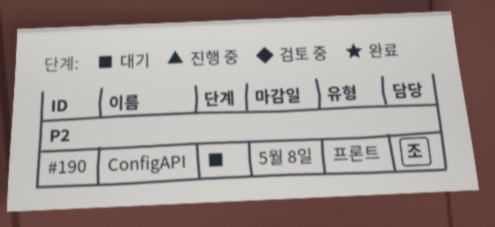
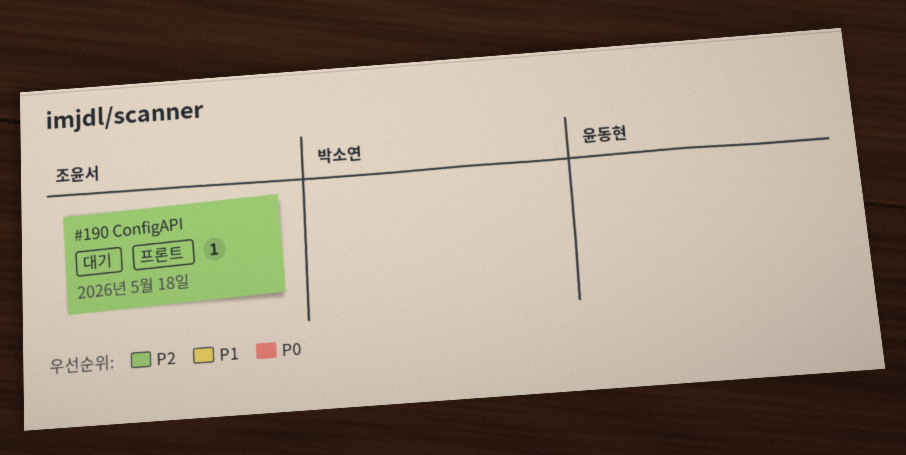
#190, due: May 8 -> May 18

